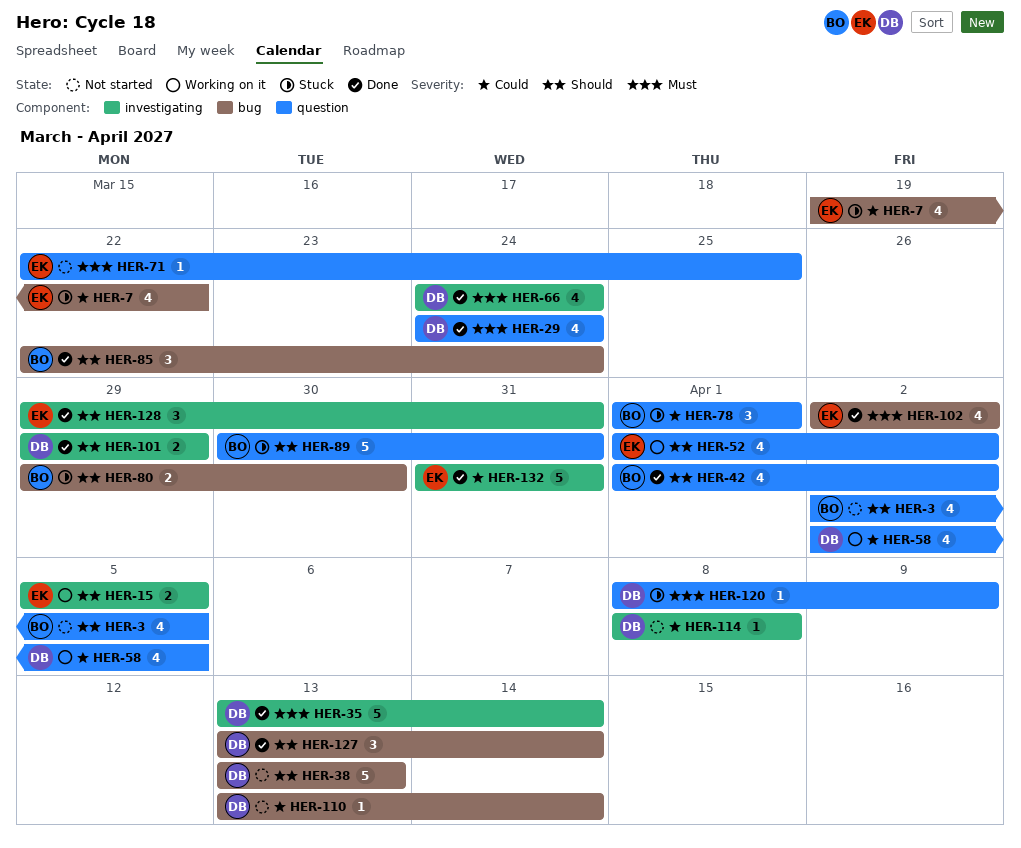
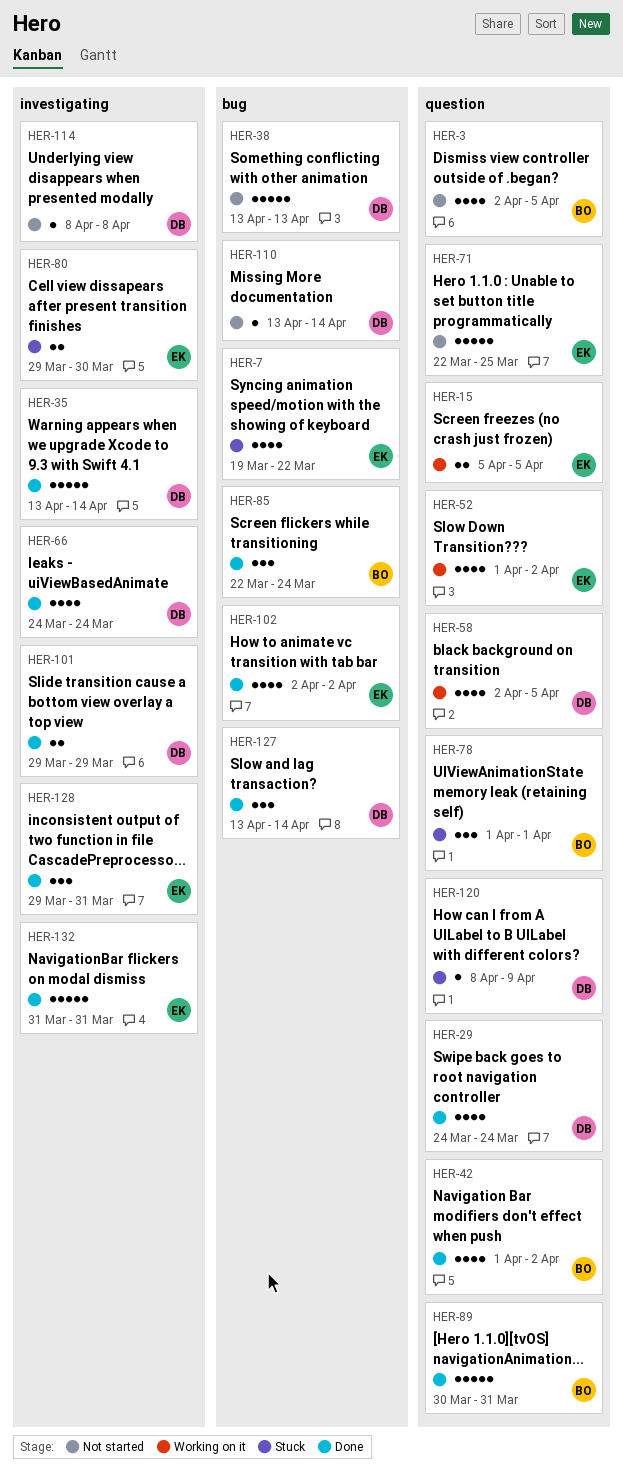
HER-15, label: investigating -> question
HER-71, estimate: 1 -> 5
HER-80, owner: BO -> EK
HER-80, label: bug -> investigating
HER-89, status: Stuck -> Done

